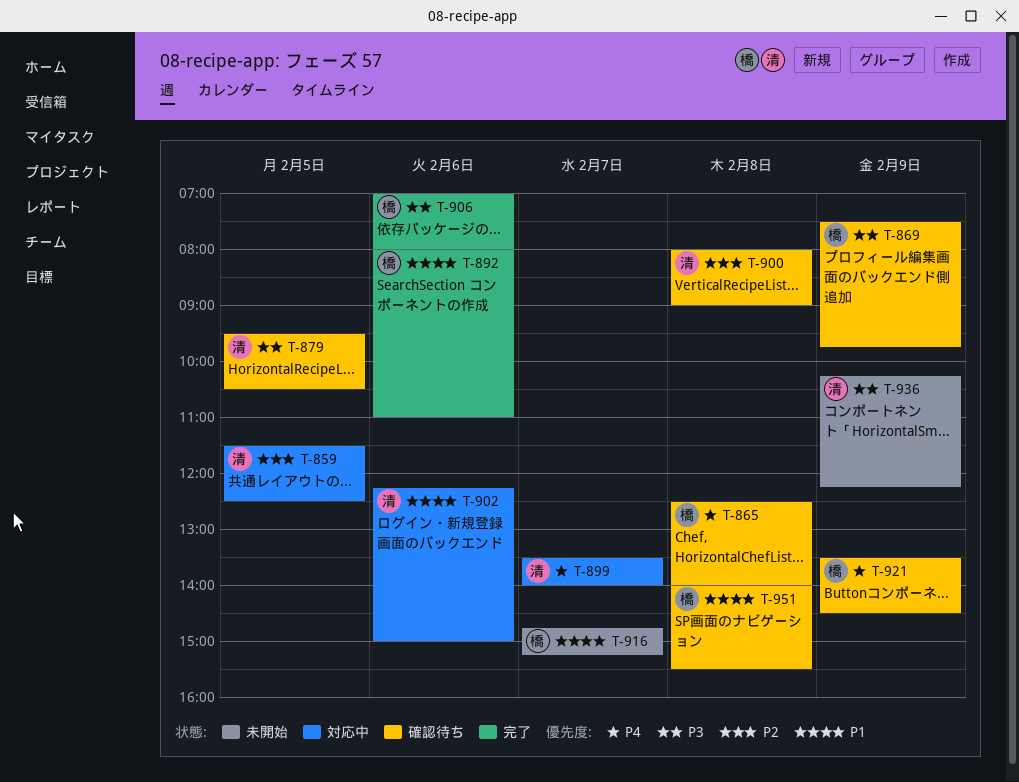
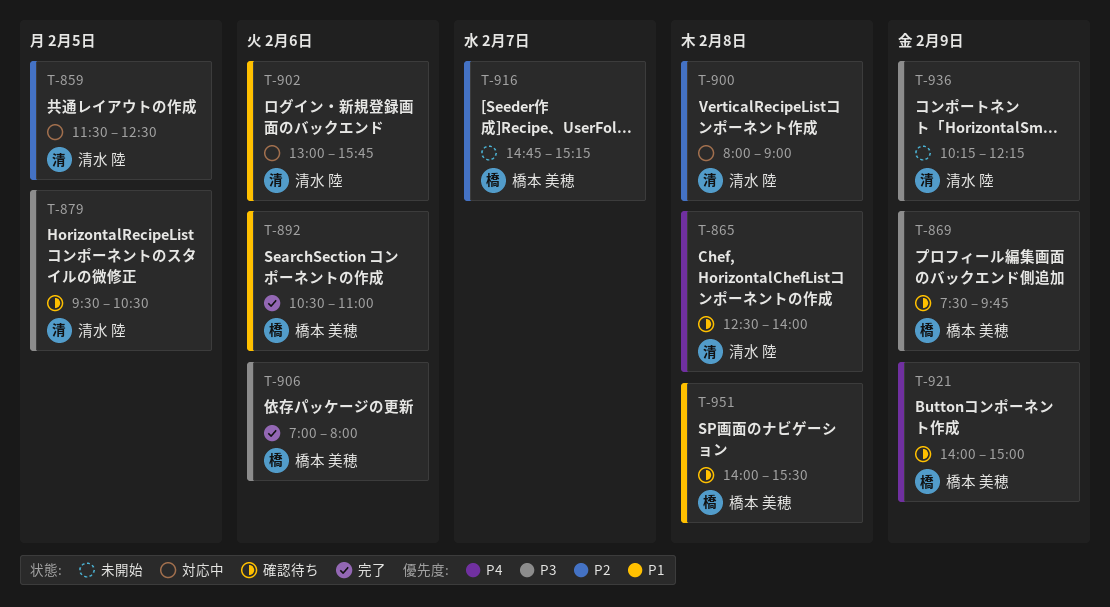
T-865, owner: 橋本 美穂 -> 清水 陸
T-892, begins: 08:00 -> 10:30
T-899: present -> none
T-900, status: 確認待ち -> 対応中
T-902, begins: 12:15 -> 13:00
T-902, ends: 15:00 -> 15:45
T-916, priority: P1 -> P2
T-921, begins: 13:30 -> 14:00
T-921, ends: 14:30 -> 15:00

